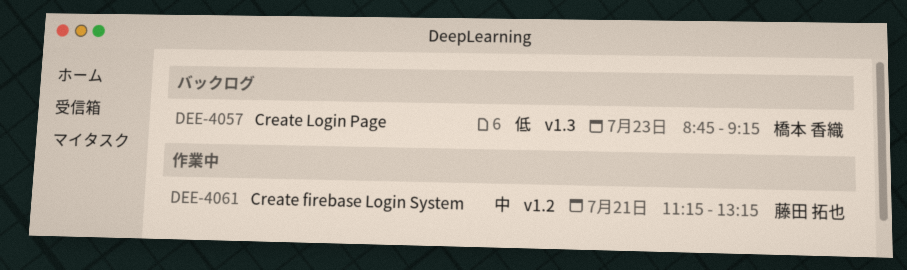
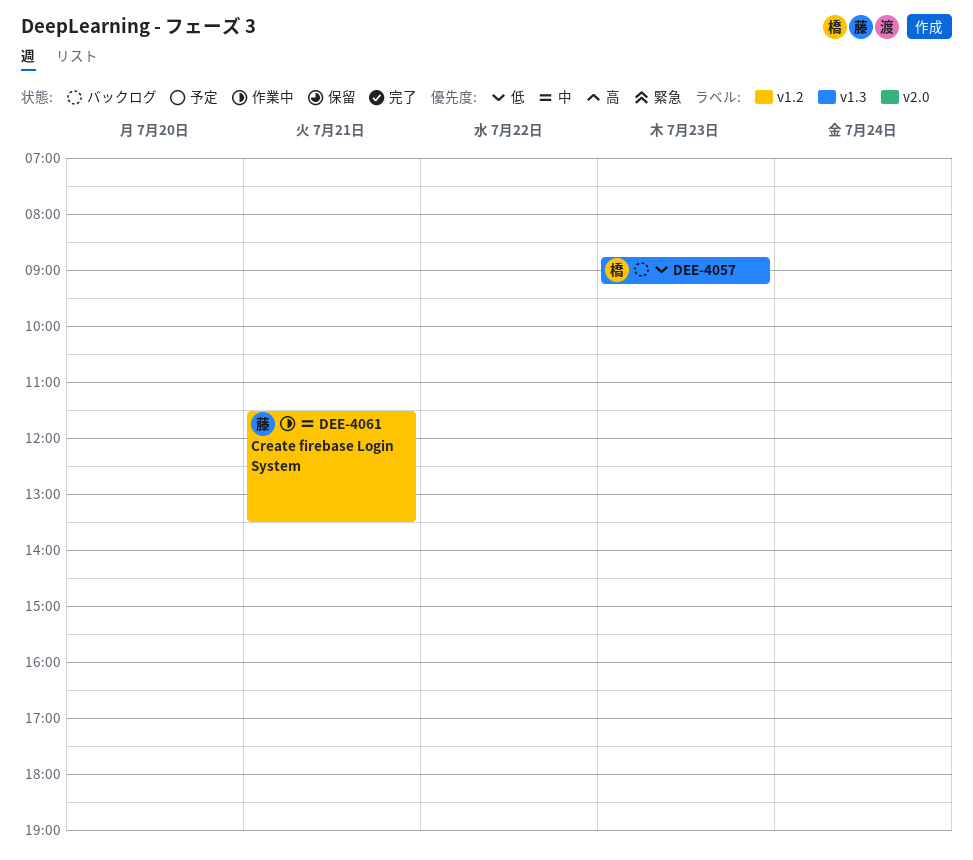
DEE-4061, begins: 11:15 -> 11:30
DEE-4061, ends: 13:15 -> 13:30

